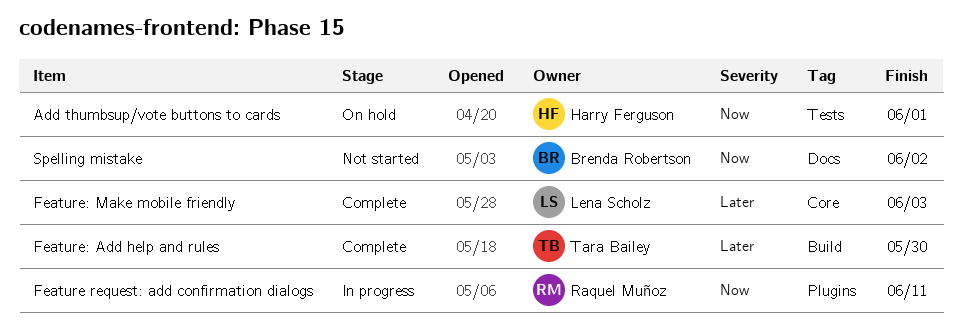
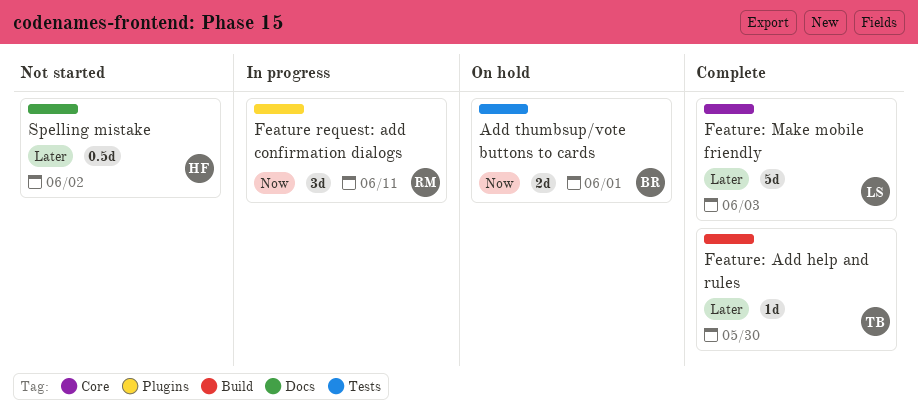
Add thumbsup/vote buttons to cards, owner: Harry Ferguson -> Brenda Robertson
Spelling mistake, owner: Brenda Robertson -> Harry Ferguson
Spelling mistake, priority: Now -> Later

